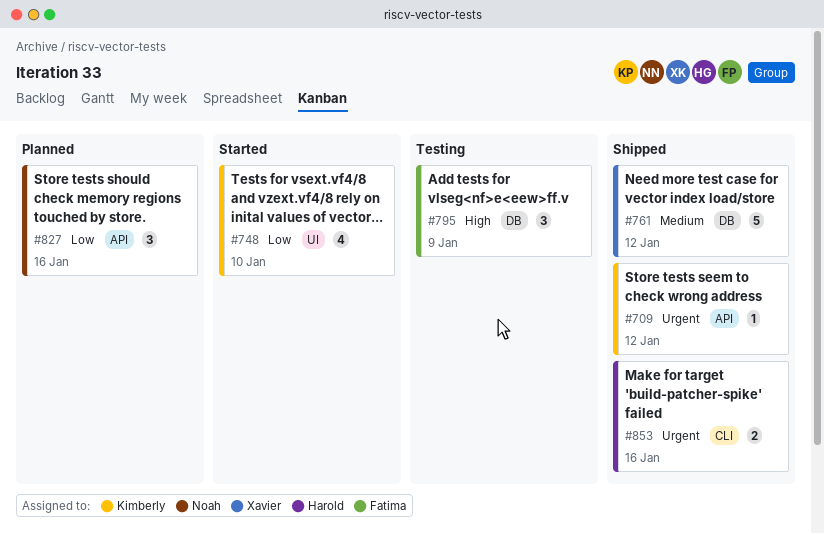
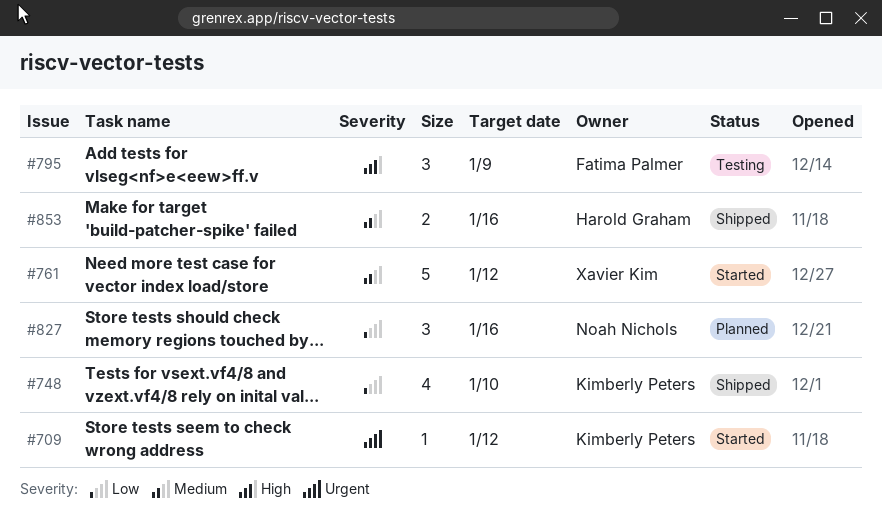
#709, status: Shipped -> Started
#748, status: Started -> Shipped
#761, status: Shipped -> Started
#853, priority: Urgent -> Medium

